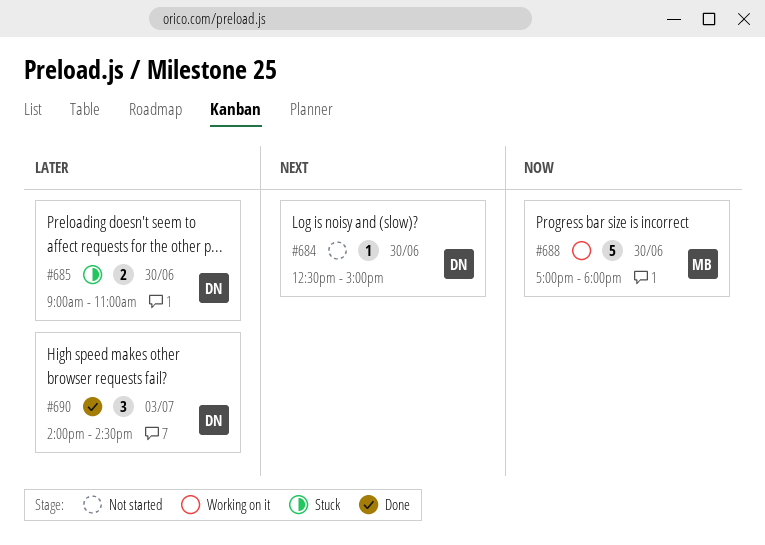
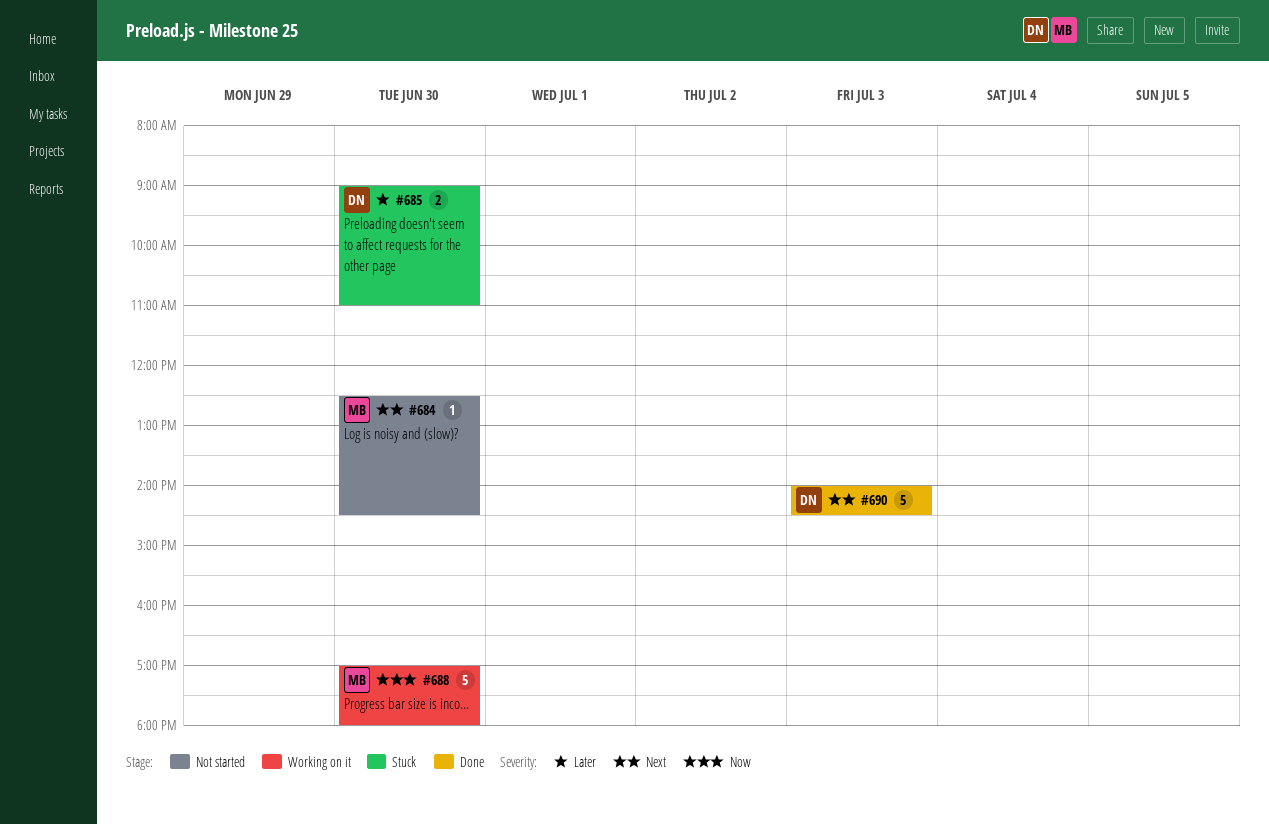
#684, owner: DN -> MB
#684, ends: 15:00 -> 14:30
#690, priority: Later -> Next
#690, estimate: 3 -> 5

